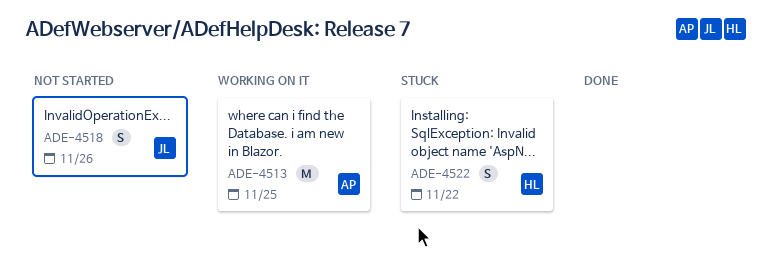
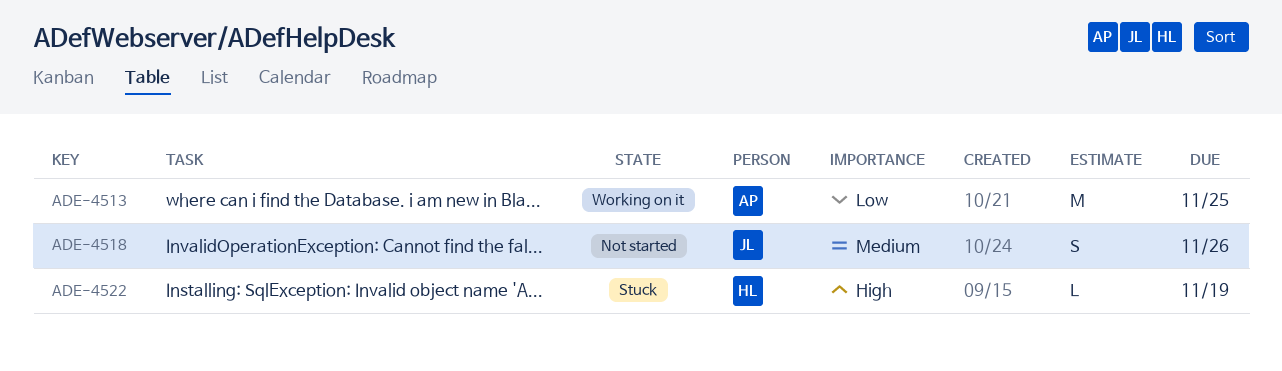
ADE-4522, estimate: S -> L
ADE-4522, due: Nov 22 -> Nov 19

